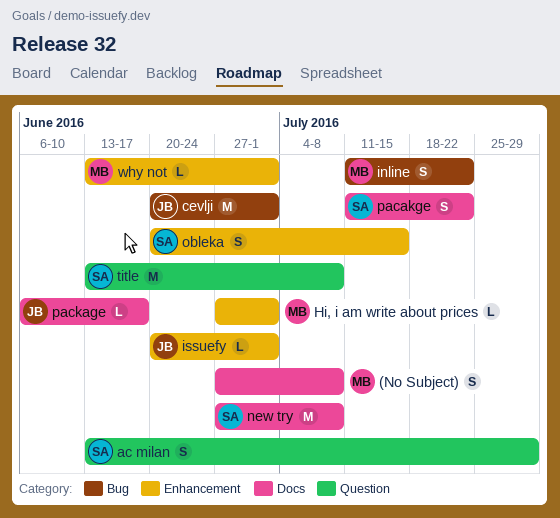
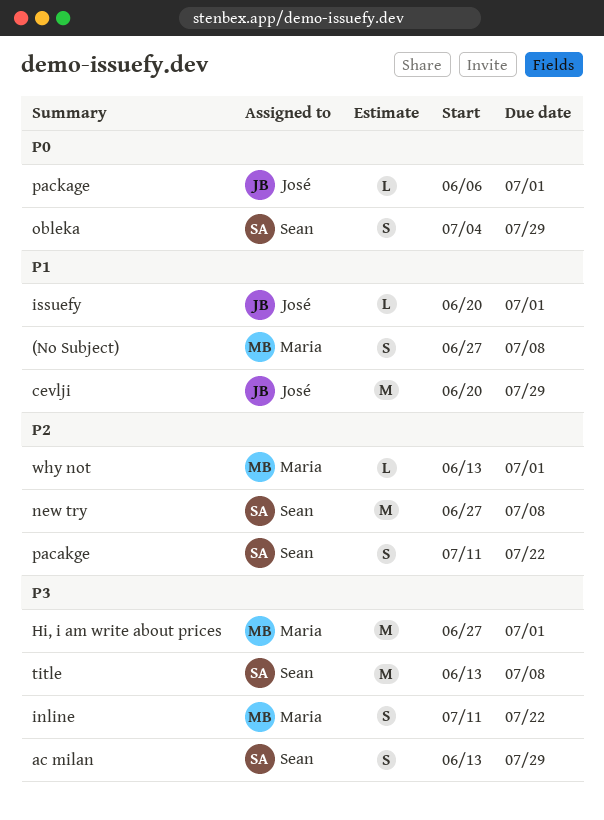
cevlji, due: Jul 1 -> Jul 29
Hi, i am write about prices, estimate: L -> M
obleka, start: Jun 20 -> Jul 4
obleka, due: Jul 15 -> Jul 29
package, due: Jun 17 -> Jul 1

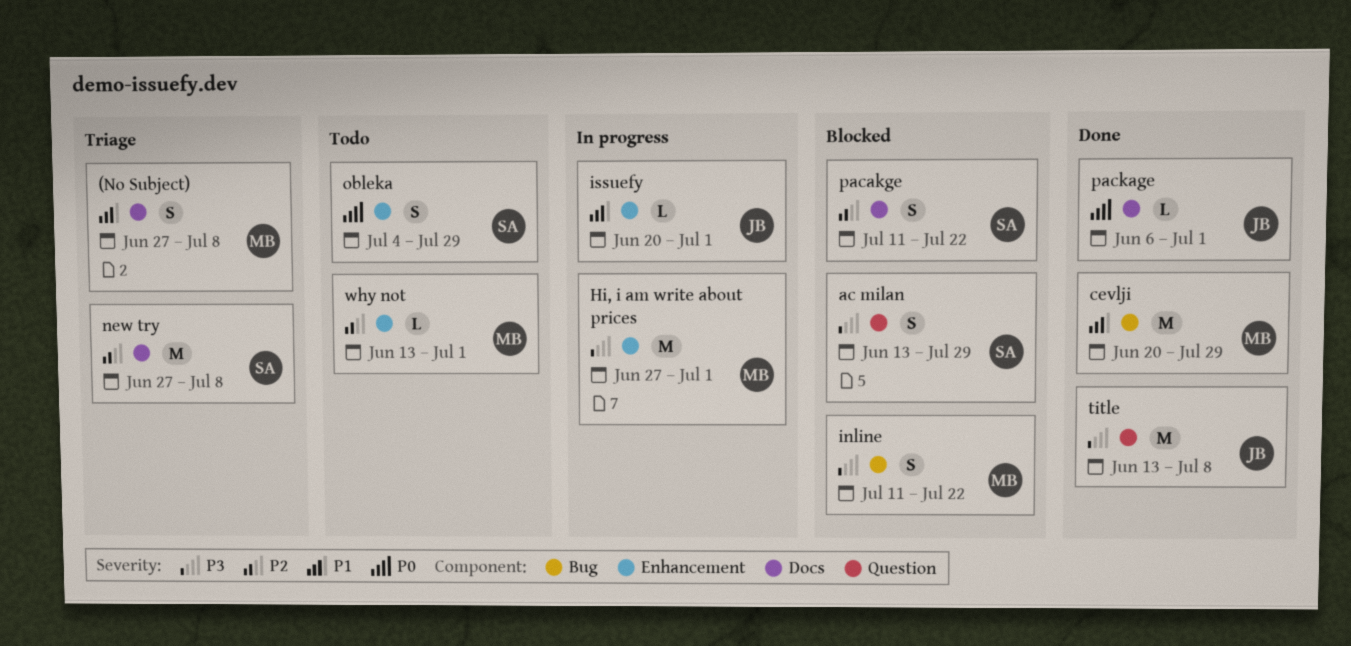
cevlji, owner: José -> Maria
title, owner: Sean -> José

